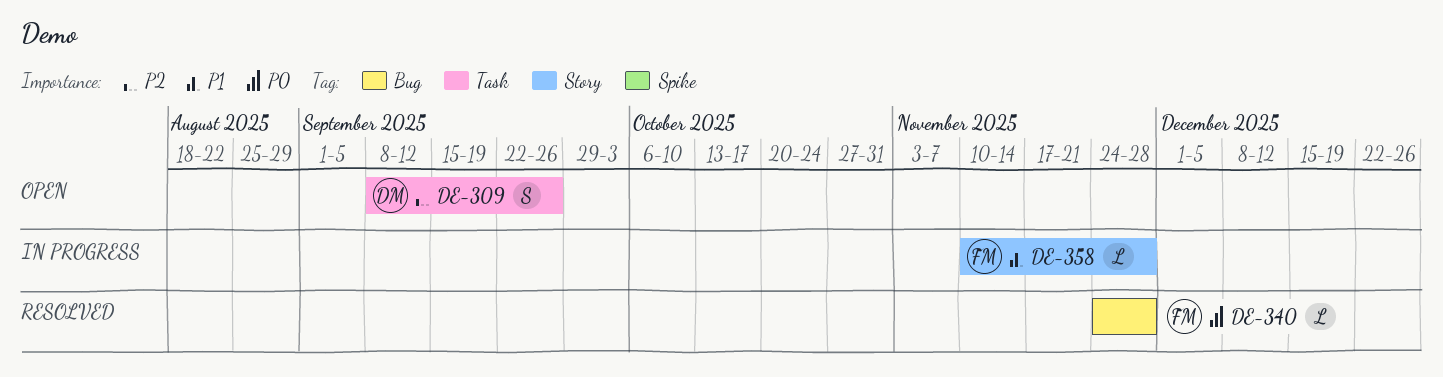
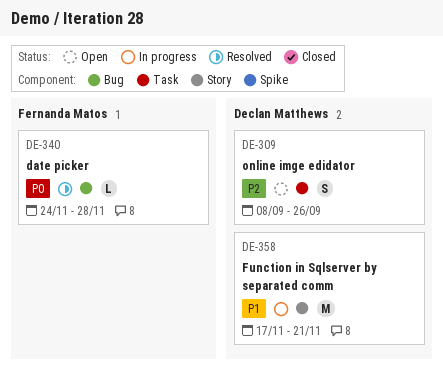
DE-358, owner: Fernanda Matos -> Declan Matthews
DE-358, estimate: L -> M
DE-358, start: Nov 10 -> Nov 17
DE-358, due: Nov 28 -> Nov 21

